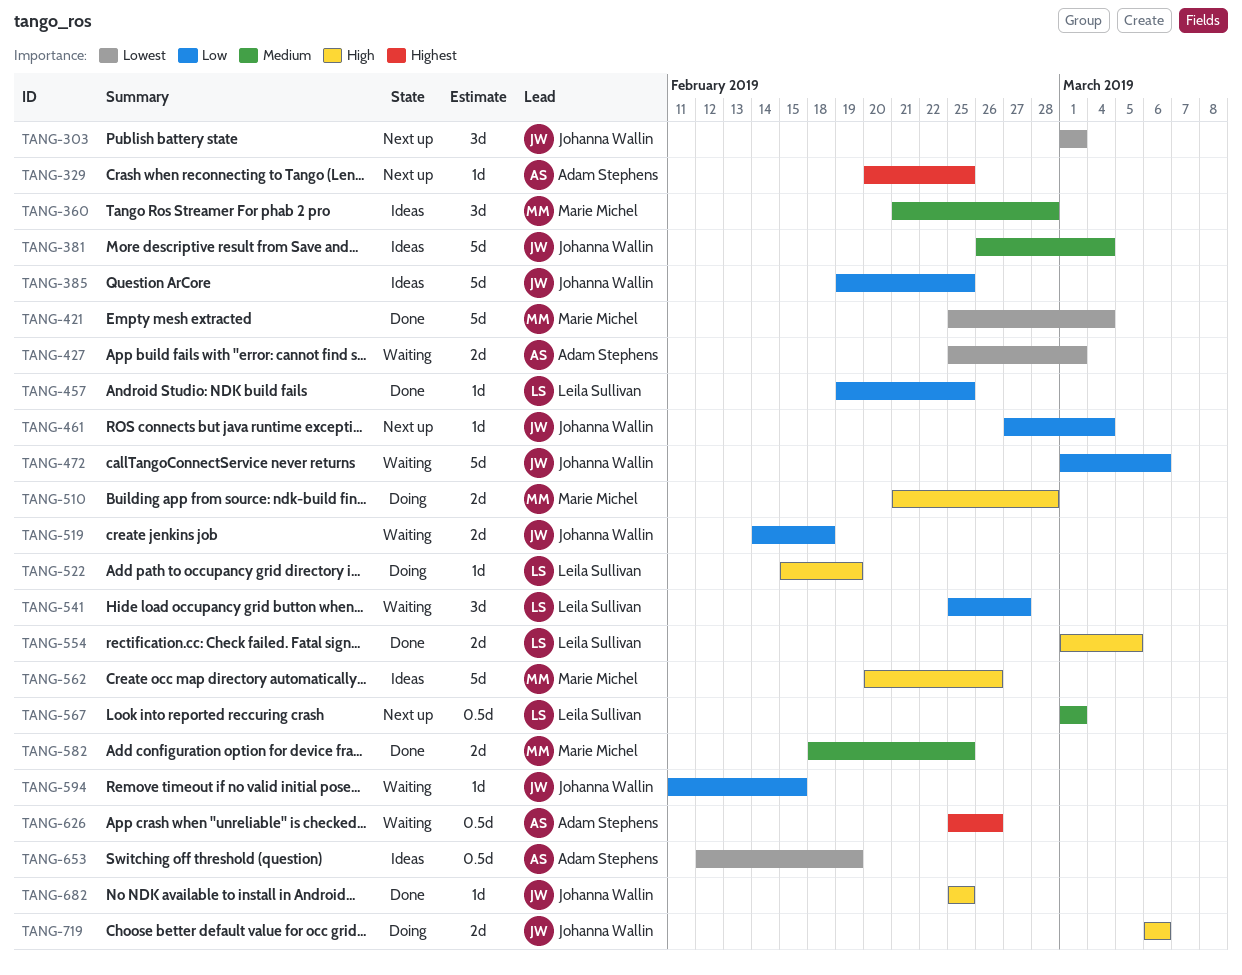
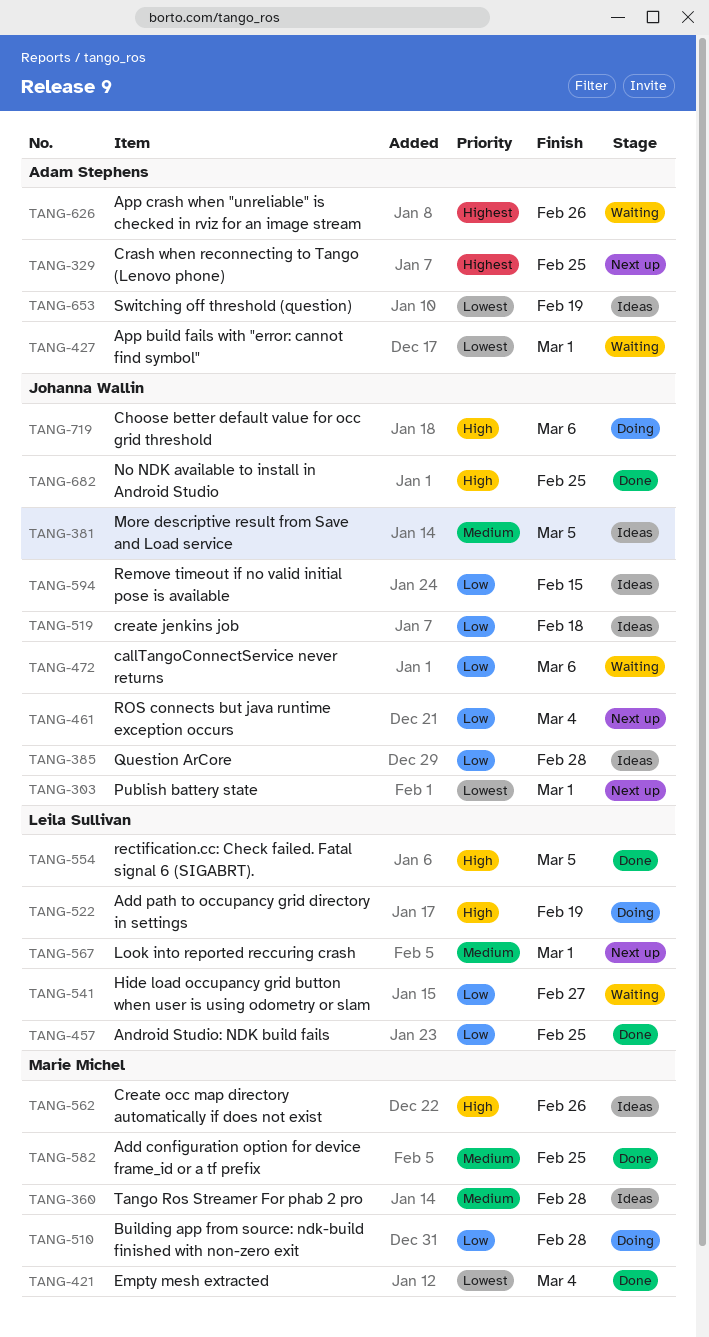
TANG-381, due: Mar 4 -> Mar 5
TANG-385, due: Feb 25 -> Feb 28
TANG-510, priority: High -> Low
TANG-519, status: Waiting -> Ideas
TANG-594, status: Waiting -> Ideas

